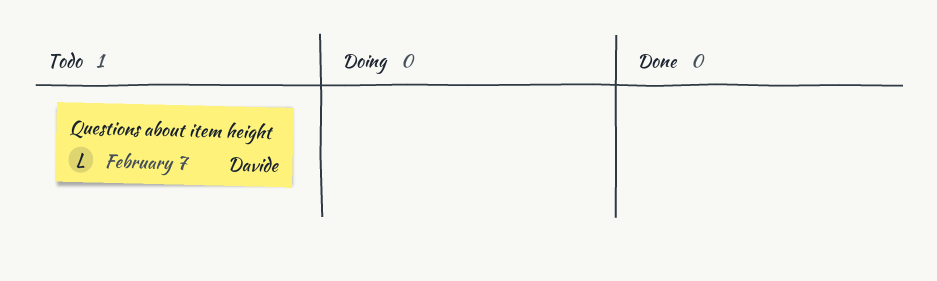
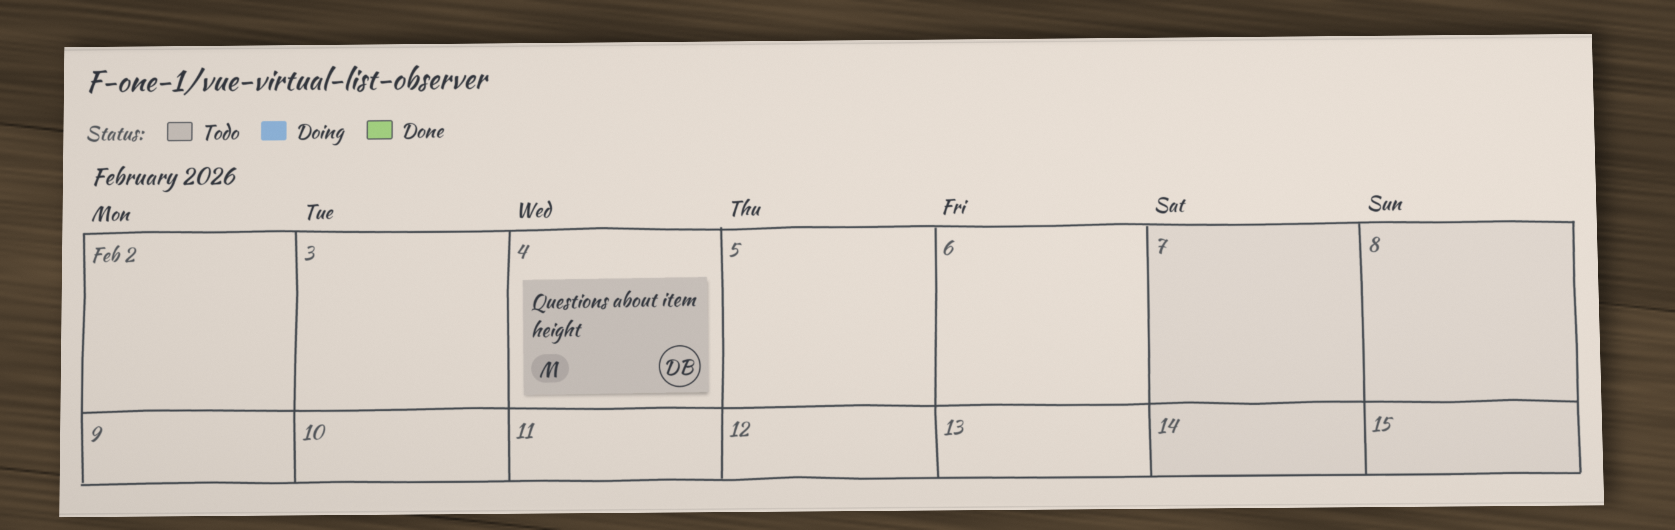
Questions about item height, estimate: L -> M
Questions about item height, due: Feb 7 -> Feb 4

